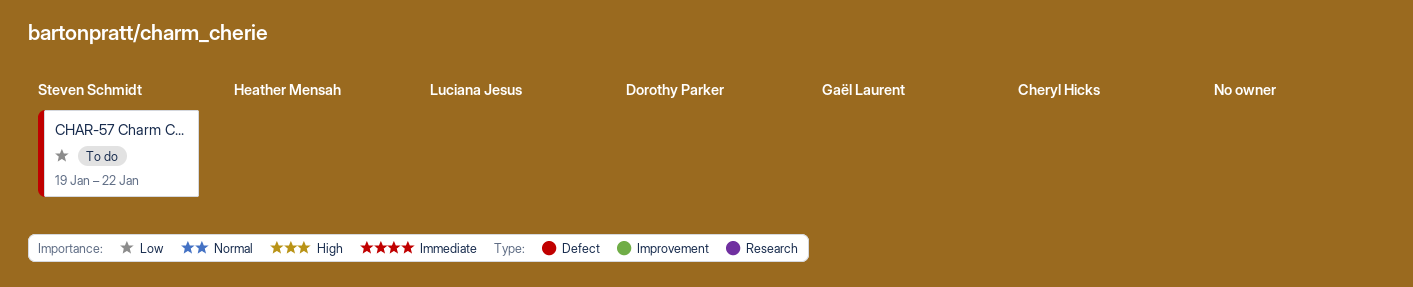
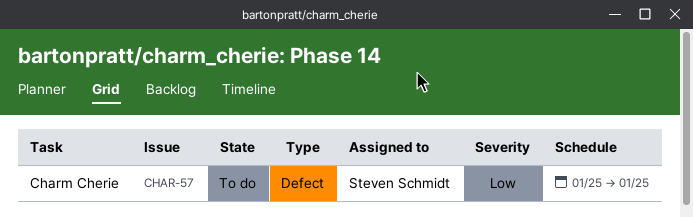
CHAR-57, start: Jan 19 -> Jan 25
CHAR-57, due: Jan 22 -> Jan 25

